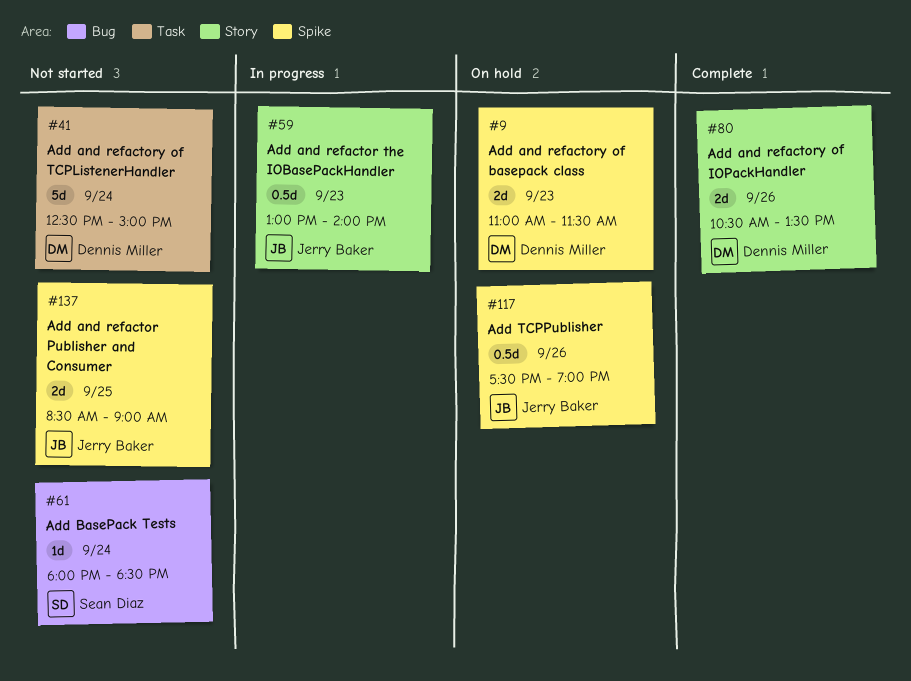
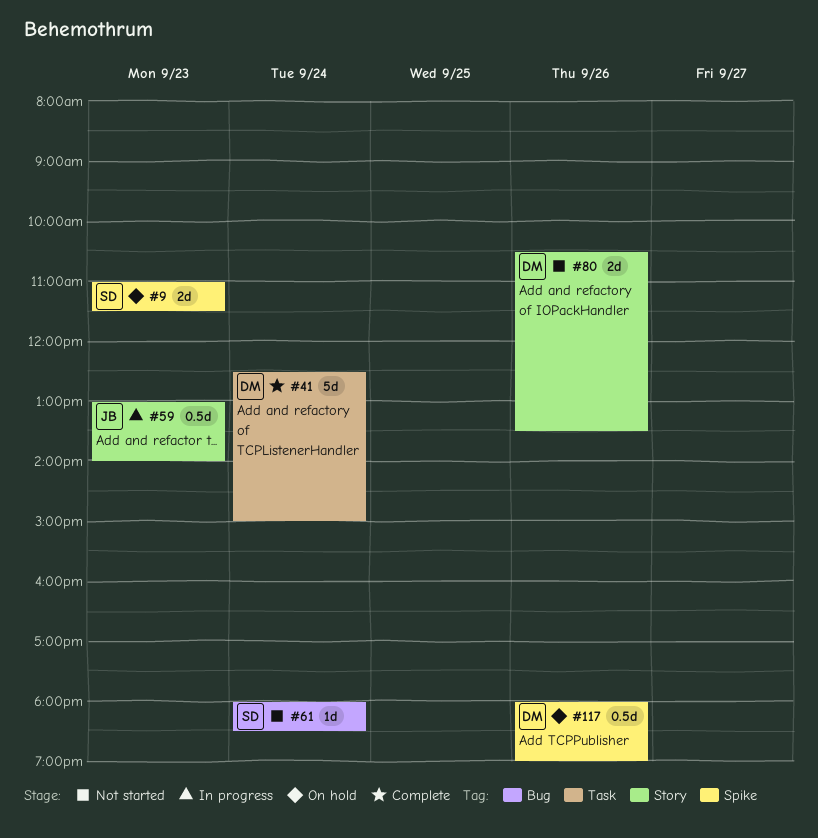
#9, owner: Dennis Miller -> Sean Diaz
#41, status: Not started -> Complete
#80, status: Complete -> Not started
#117, owner: Jerry Baker -> Dennis Miller
#117, begins: 17:30 -> 18:00
#137: present -> none

